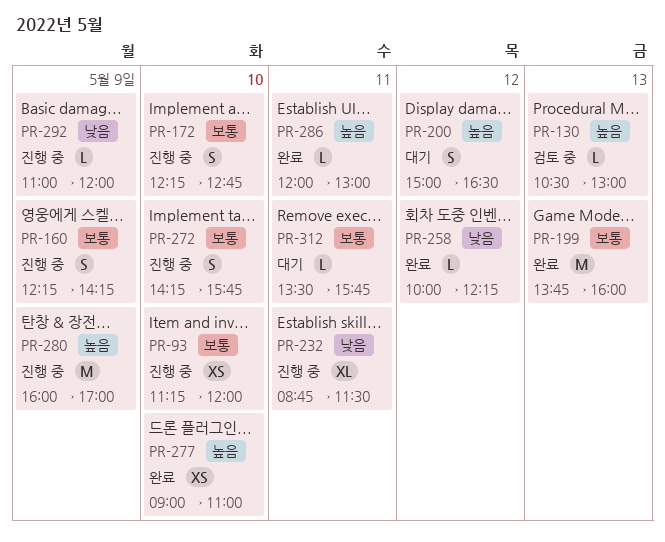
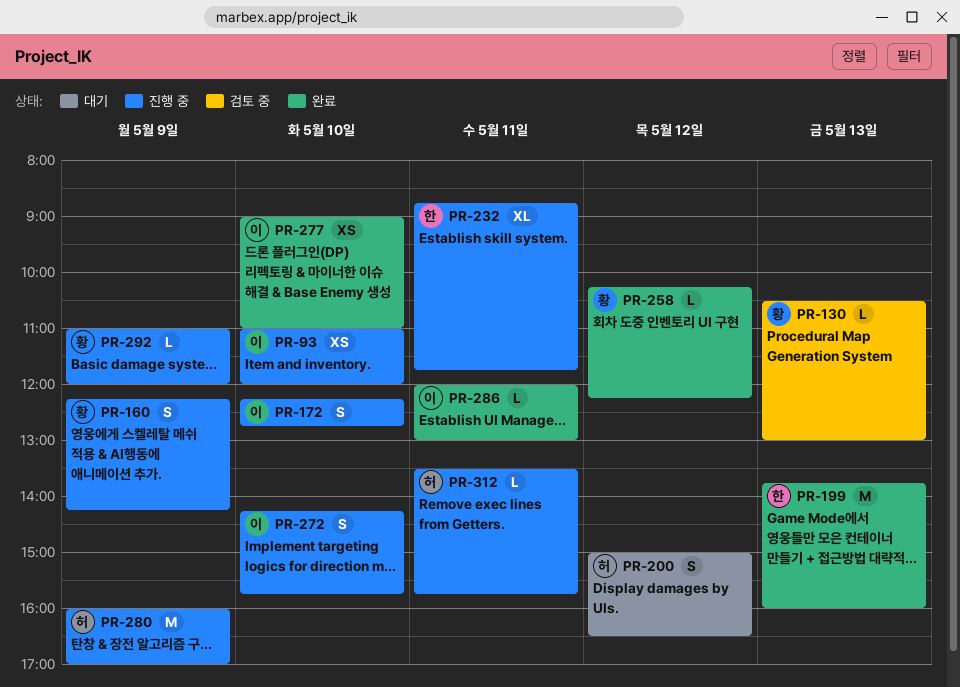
PR-93, begins: 11:15 -> 11:00
PR-232, ends: 11:30 -> 11:45
PR-258, begins: 10:00 -> 10:15
PR-312, status: 대기 -> 진행 중

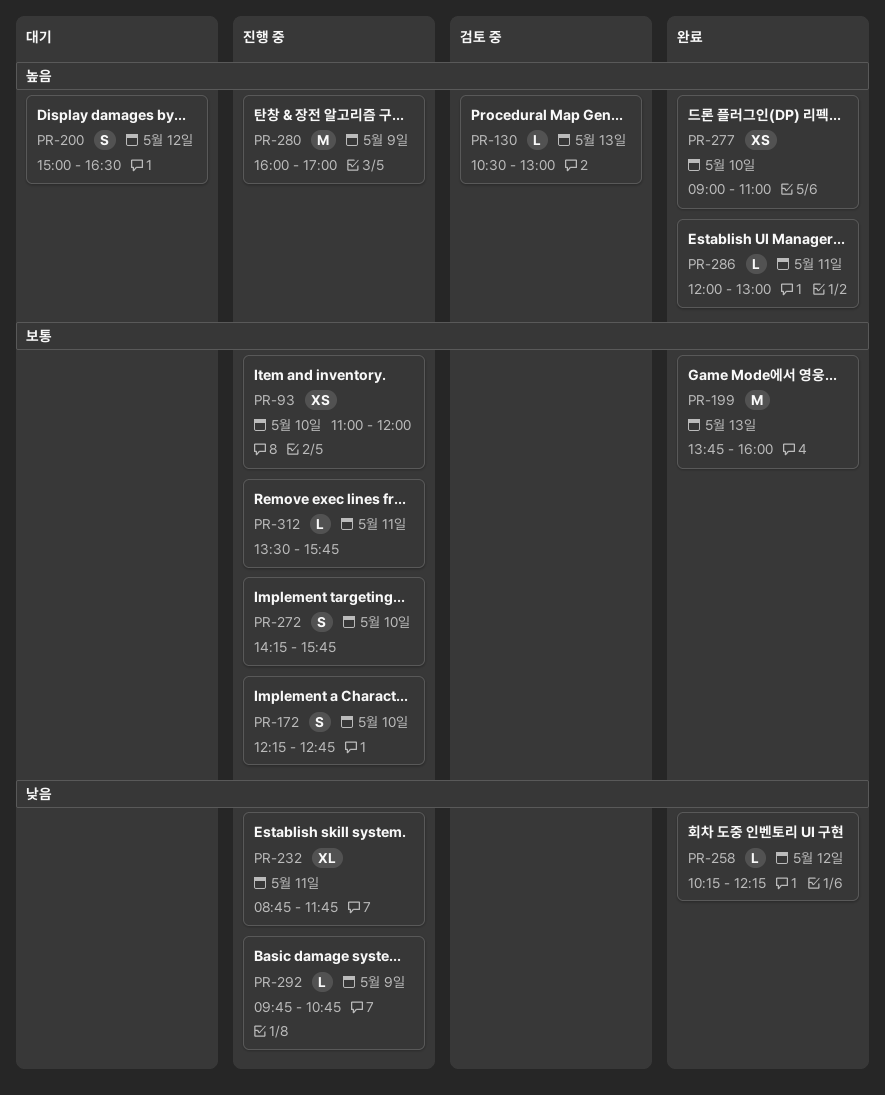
PR-160: present -> none
PR-292, begins: 11:00 -> 09:45
PR-292, ends: 12:00 -> 10:45

